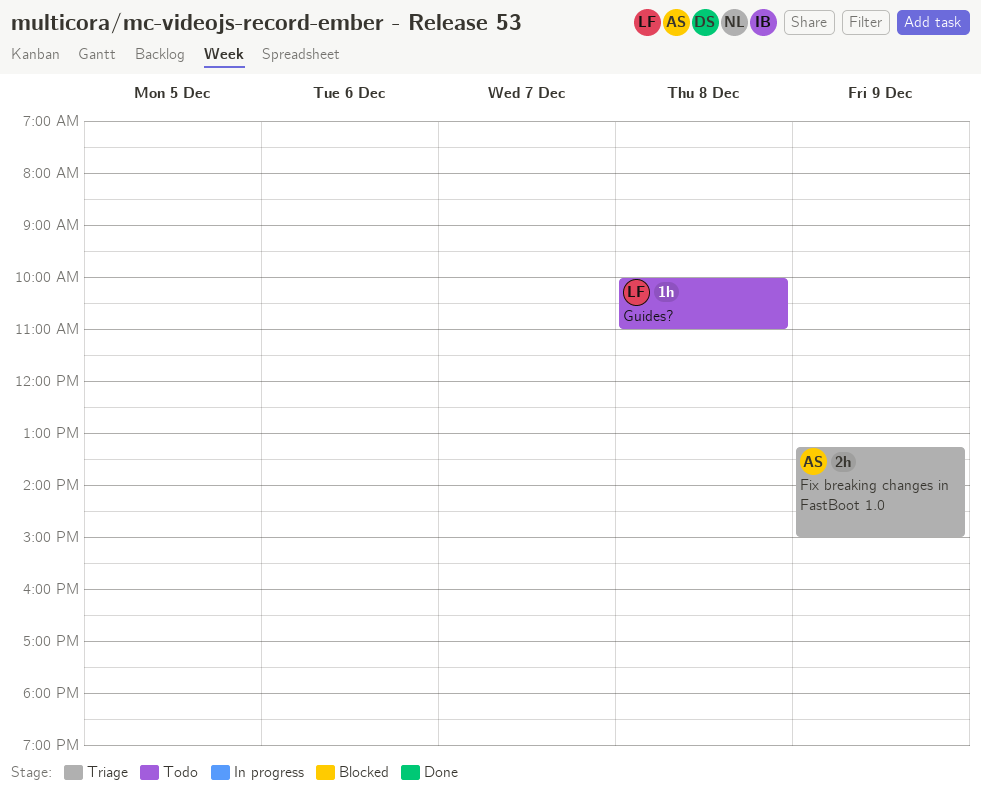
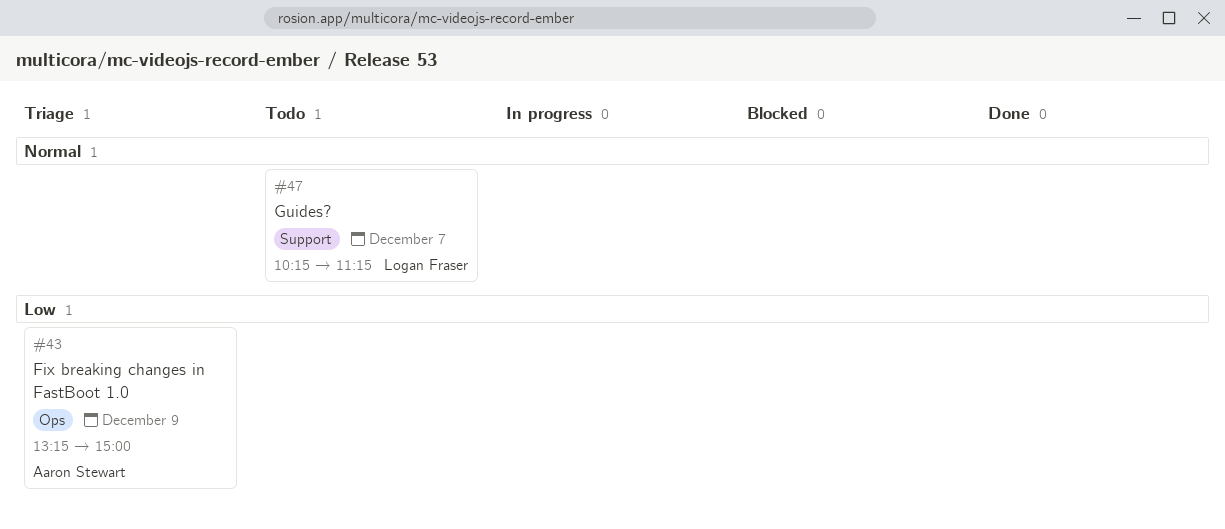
Guides?, day: Dec 8 -> Dec 7
Guides?, begins: 10:00 -> 10:15
Guides?, ends: 11:00 -> 11:15

